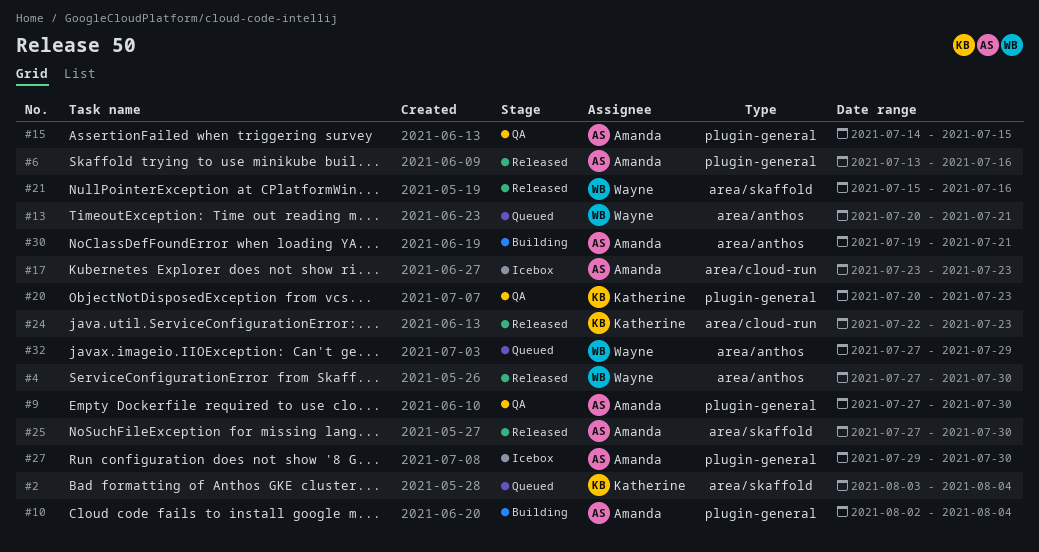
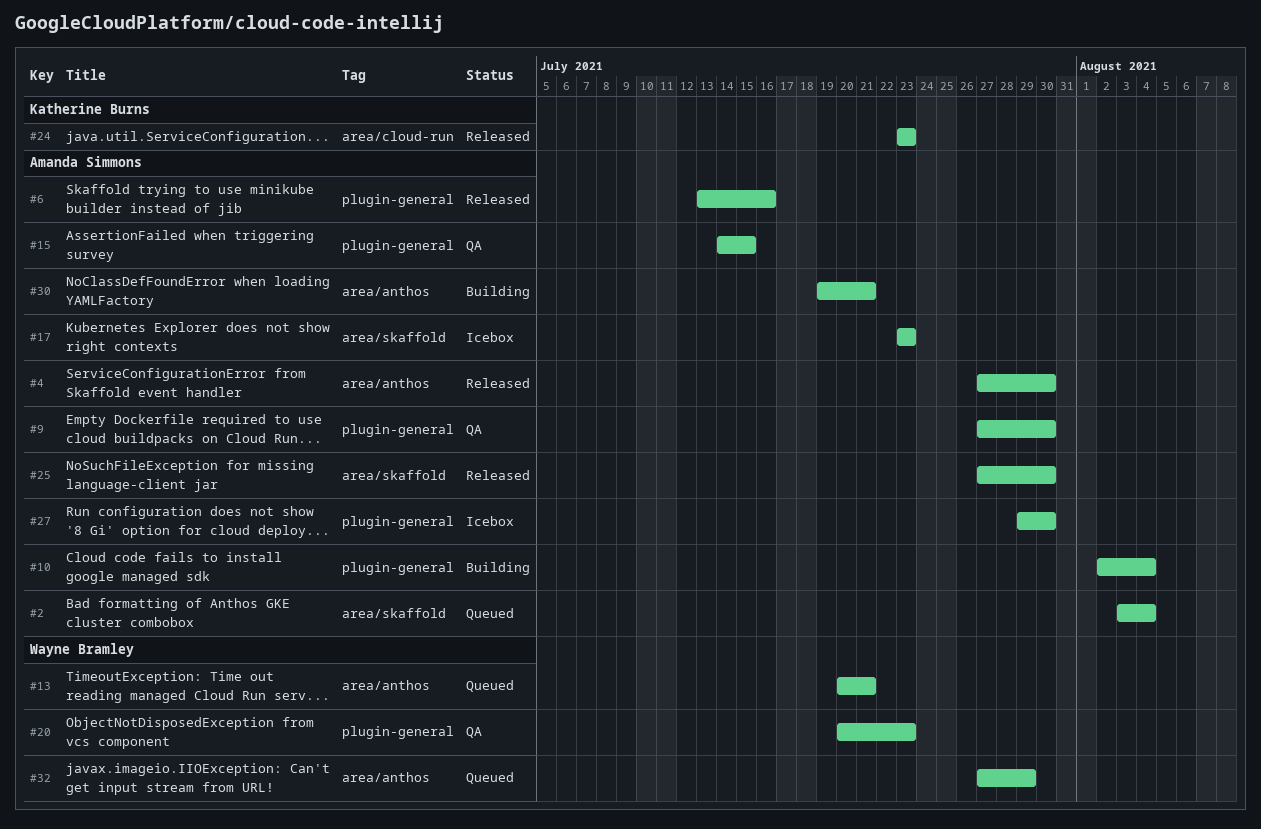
#2, owner: Katherine Burns -> Amanda Simmons
#4, owner: Wayne Bramley -> Amanda Simmons
#17, label: area/cloud-run -> area/skaffold
#20, owner: Katherine Burns -> Wayne Bramley
#21: present -> none
#24, start: Jul 22 -> Jul 23

